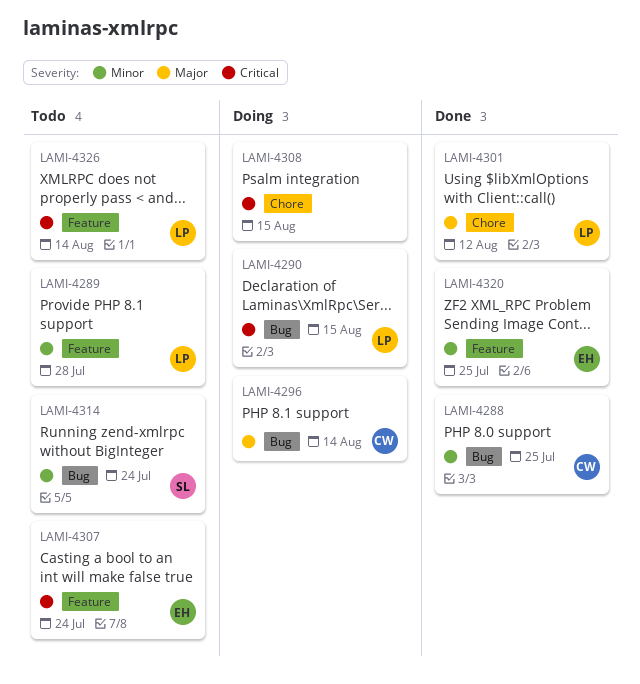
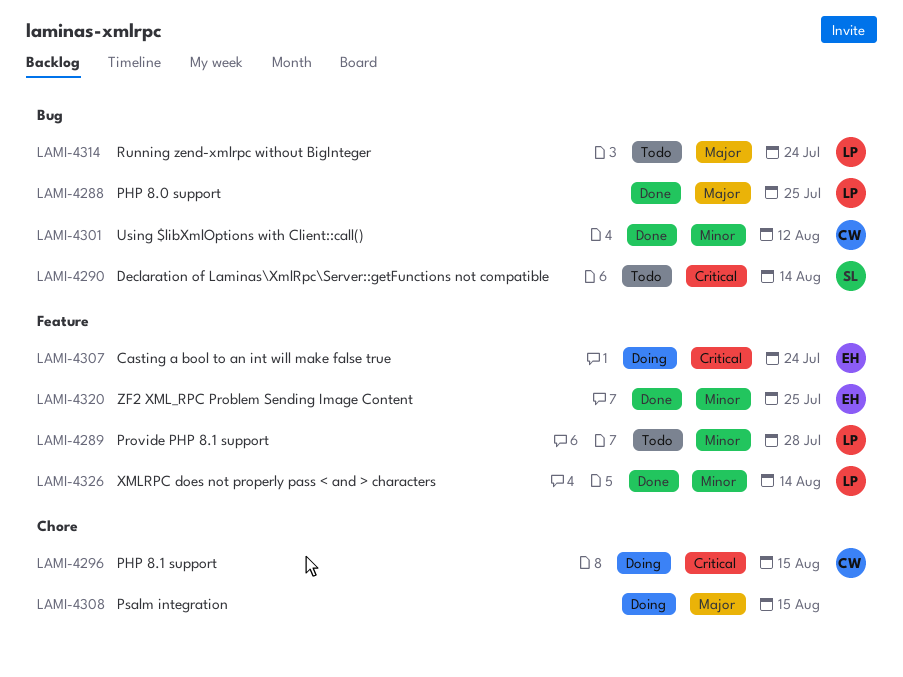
LAMI-4288, owner: CW -> LP
LAMI-4288, priority: Minor -> Major
LAMI-4290, status: Doing -> Todo
LAMI-4290, owner: LP -> SL
LAMI-4290, due: Aug 15 -> Aug 14
LAMI-4296, priority: Major -> Critical
LAMI-4296, label: Bug -> Chore
LAMI-4296, due: Aug 14 -> Aug 15
LAMI-4301, owner: LP -> CW
LAMI-4301, priority: Major -> Minor
LAMI-4301, label: Chore -> Bug
LAMI-4307, status: Todo -> Doing
LAMI-4308, priority: Critical -> Major
LAMI-4314, owner: SL -> LP
LAMI-4314, priority: Minor -> Major
LAMI-4326, status: Todo -> Done
LAMI-4326, priority: Critical -> Minor

